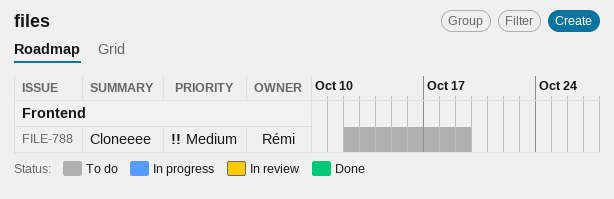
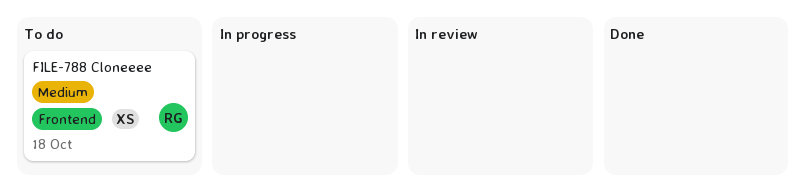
FILE-788, due: Oct 19 -> Oct 18

